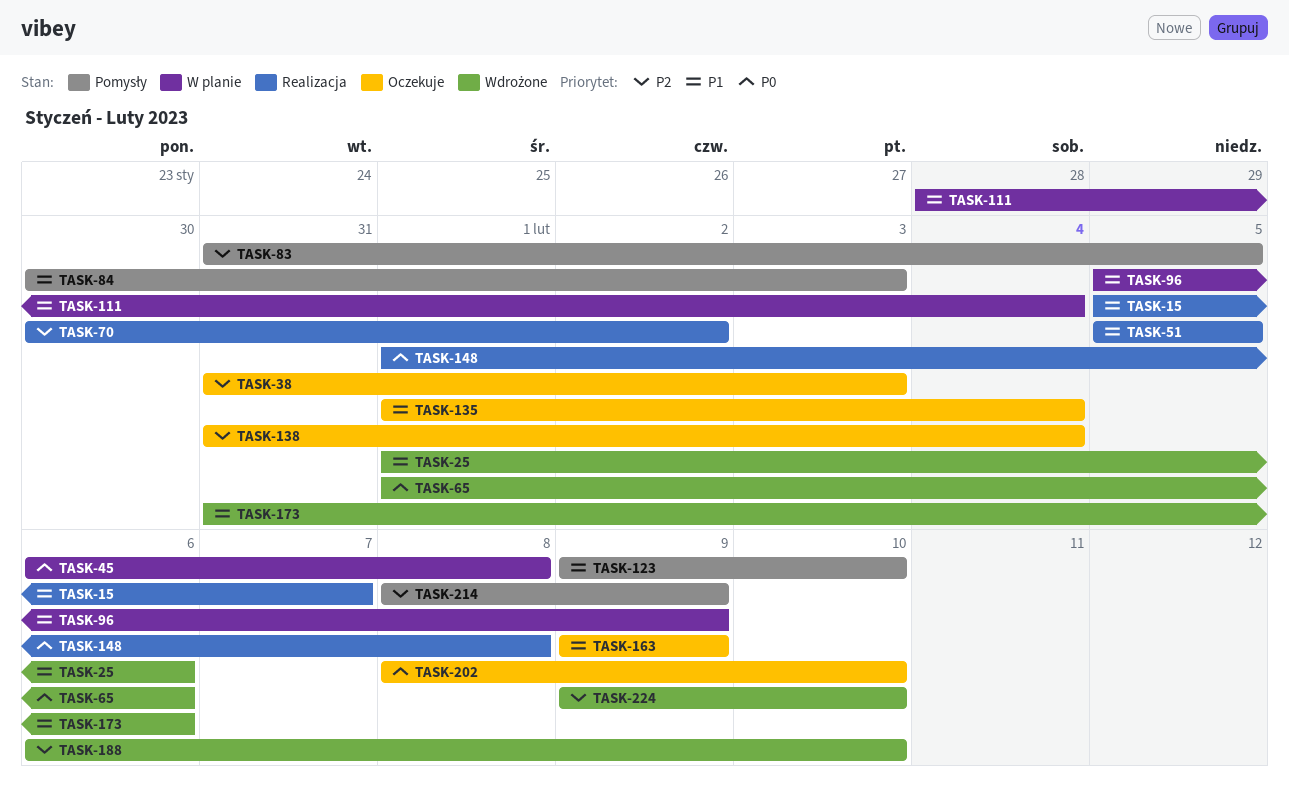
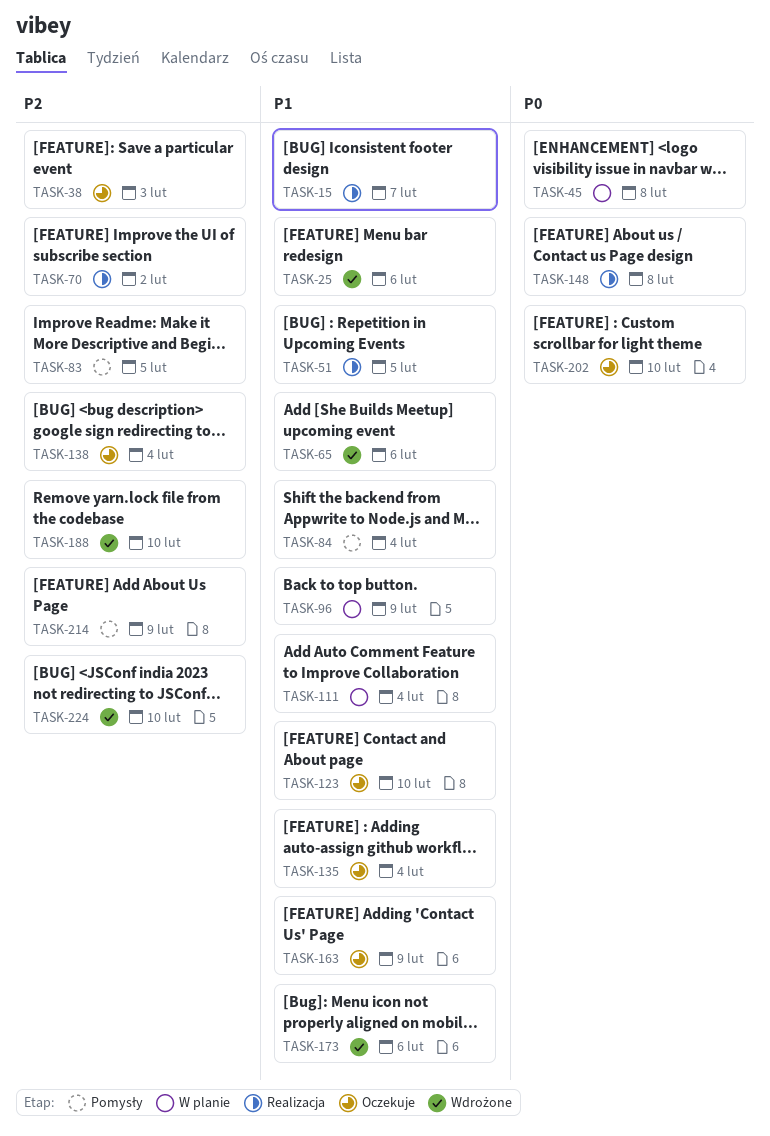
TASK-65, priority: P0 -> P1
TASK-84, due: Feb 3 -> Feb 4
TASK-123, status: Pomysły -> Oczekuje

